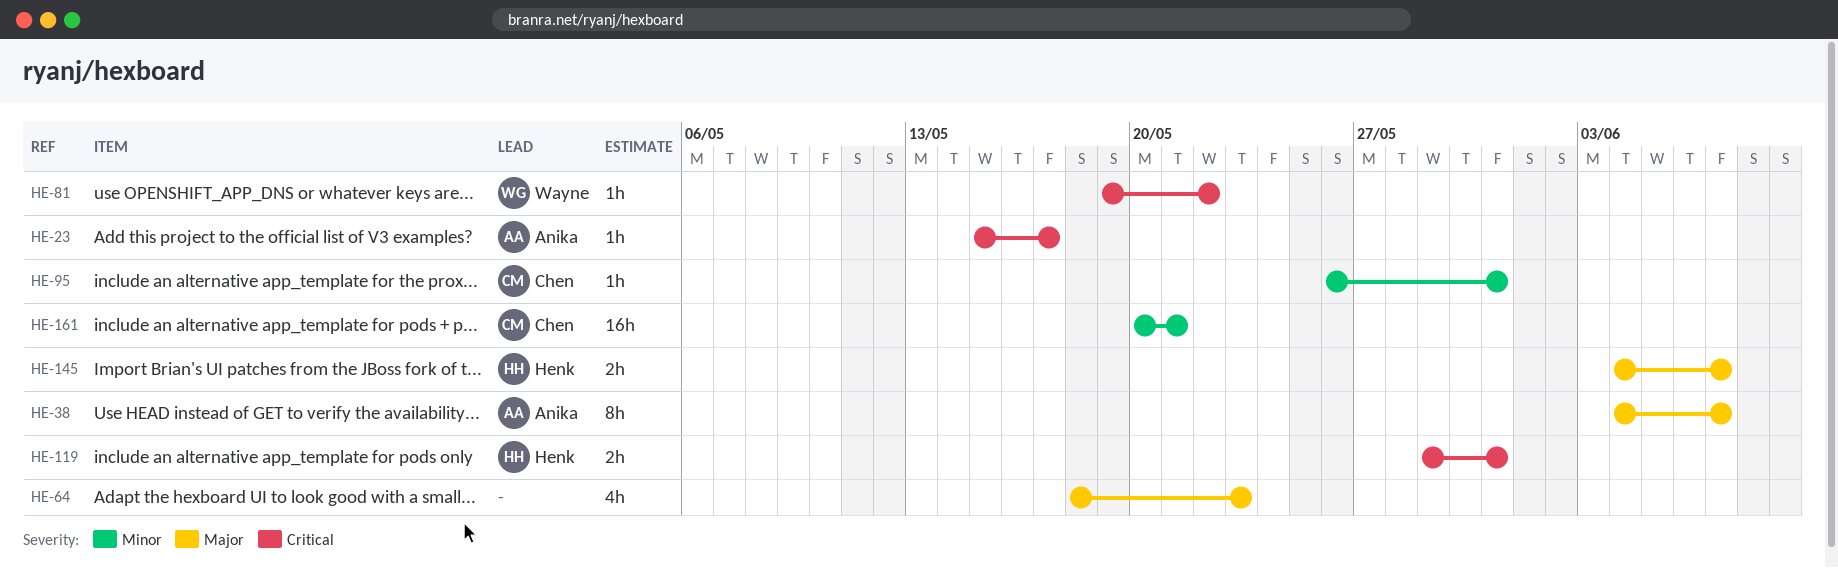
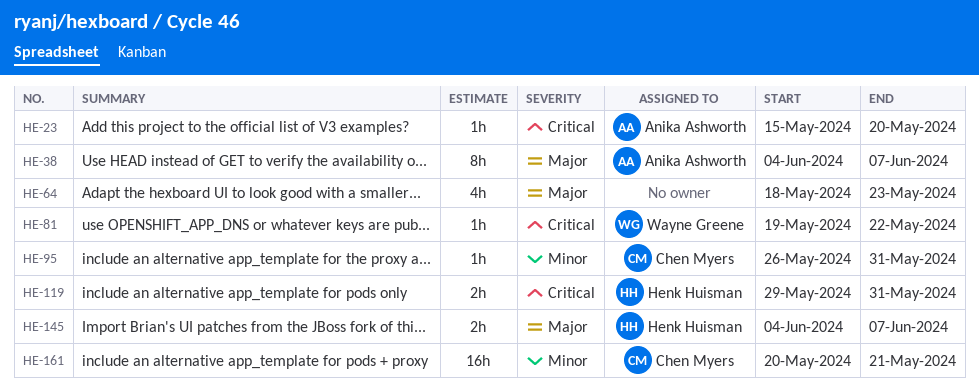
HE-23, due: May 17 -> May 20

